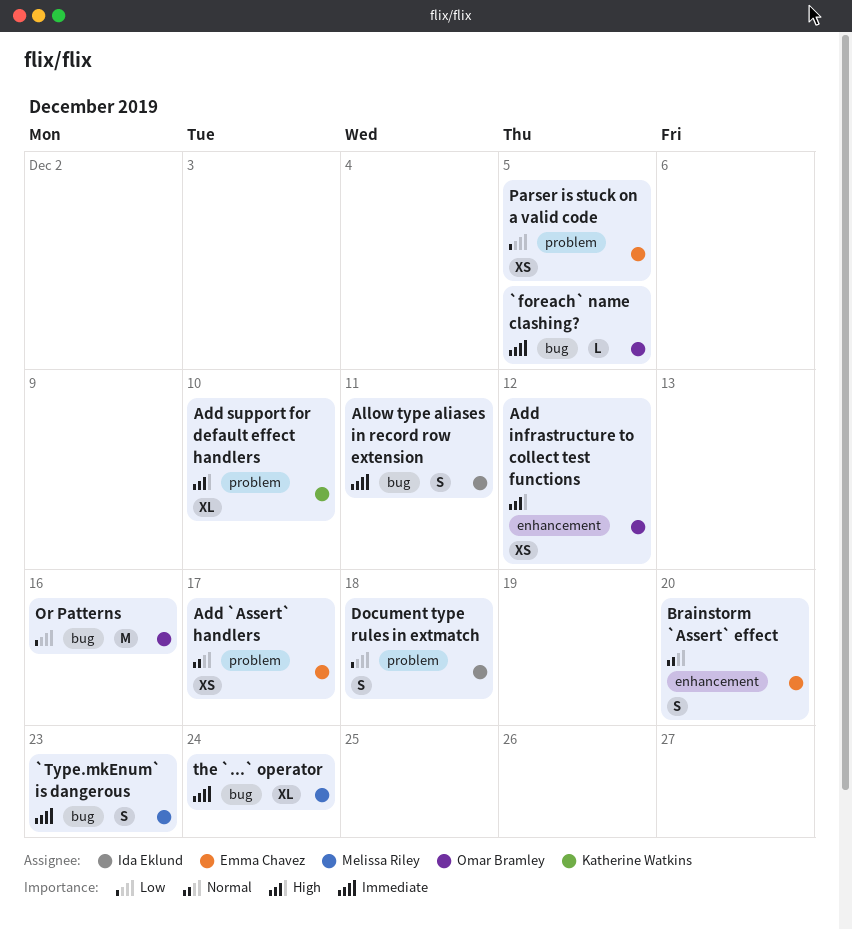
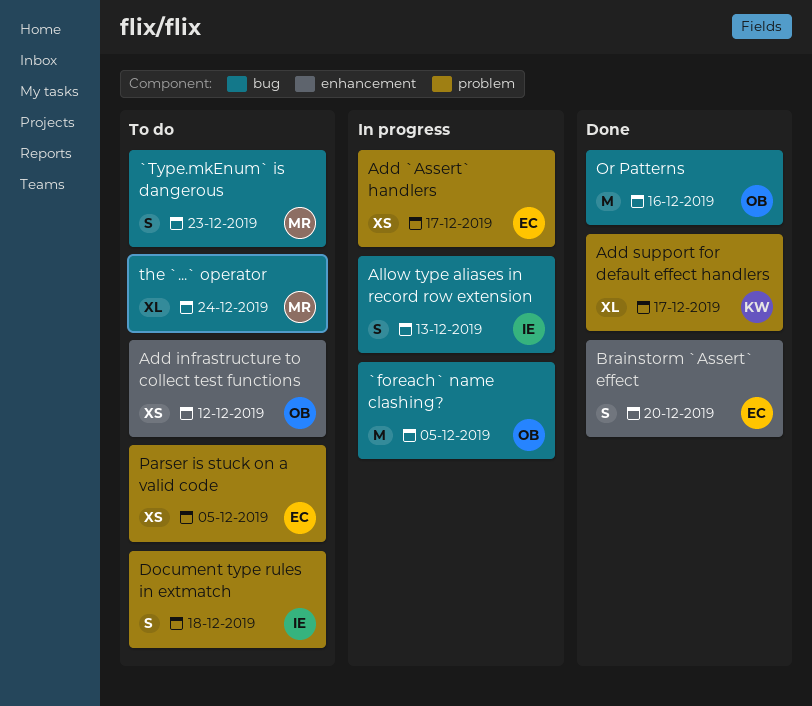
`foreach` name clashing?, estimate: L -> M
Add support for default effect handlers, due: Dec 10 -> Dec 17
Allow type aliases in record row extension, due: Dec 11 -> Dec 13

